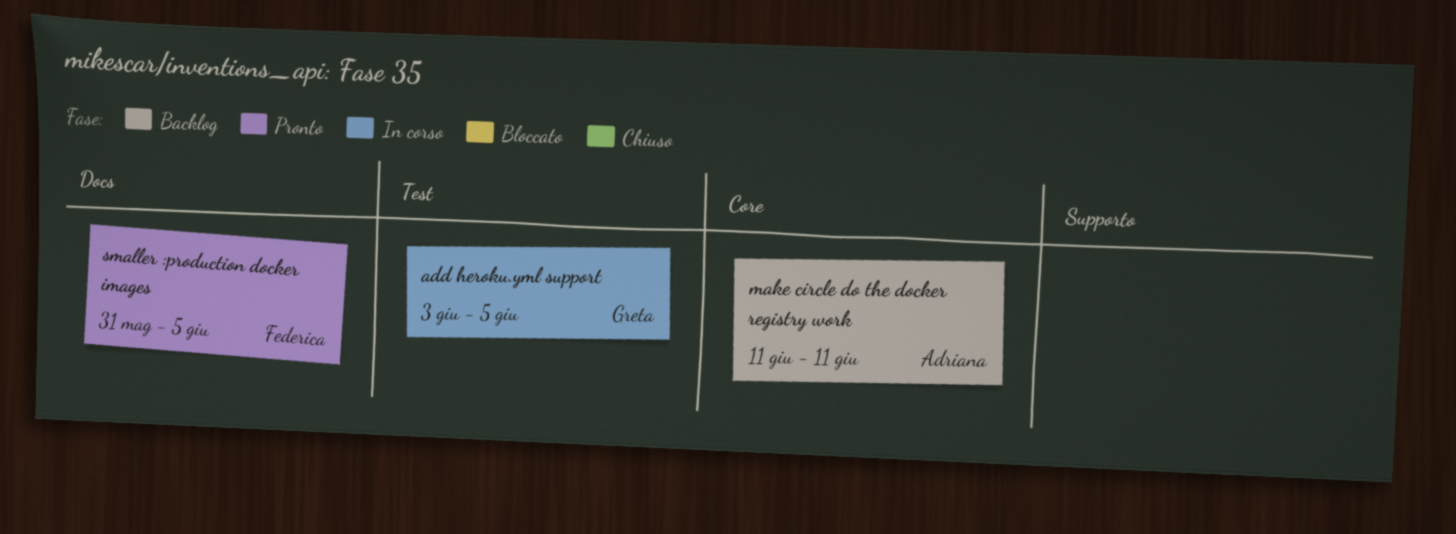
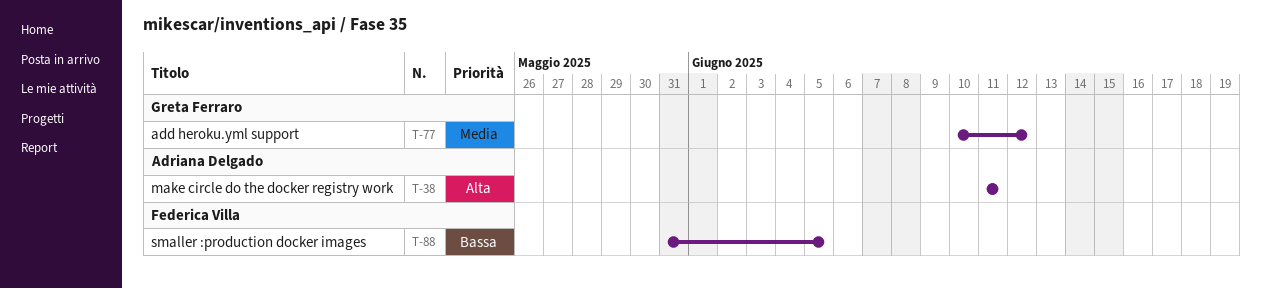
add heroku.yml support, start: Jun 3 -> Jun 10
add heroku.yml support, due: Jun 5 -> Jun 12

